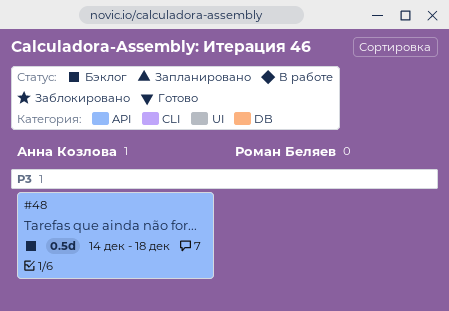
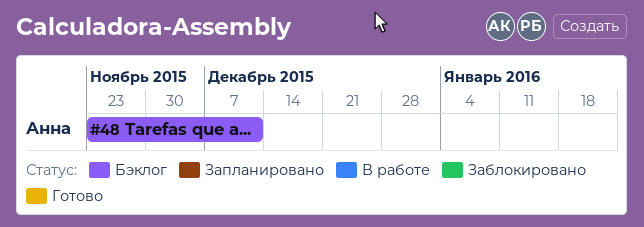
#48, start: Dec 14 -> Nov 23
#48, due: Dec 18 -> Dec 11

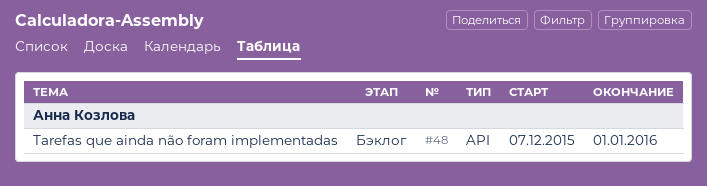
#48, start: Nov 23 -> Dec 7
#48, due: Dec 11 -> Jan 1

